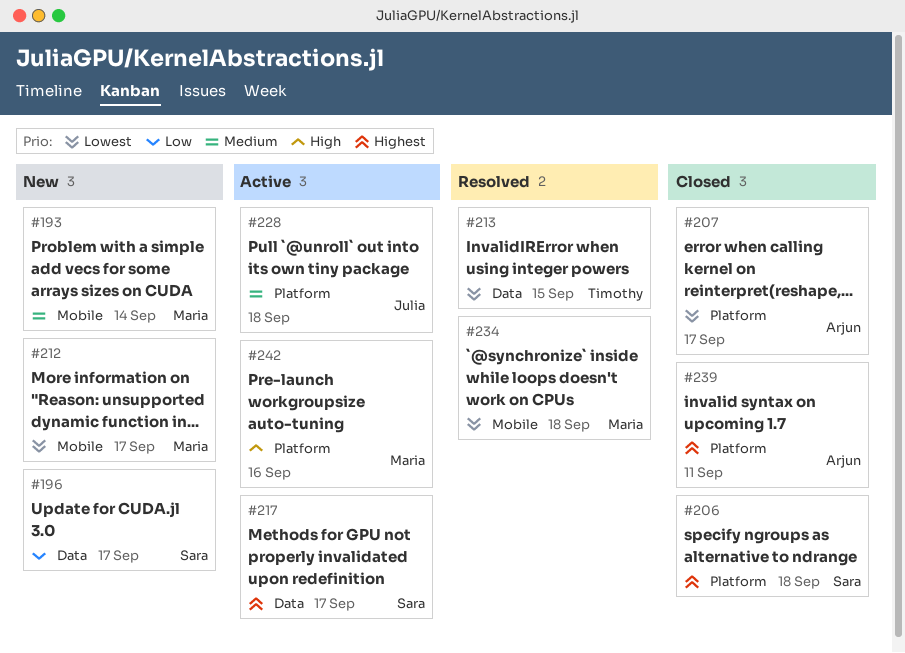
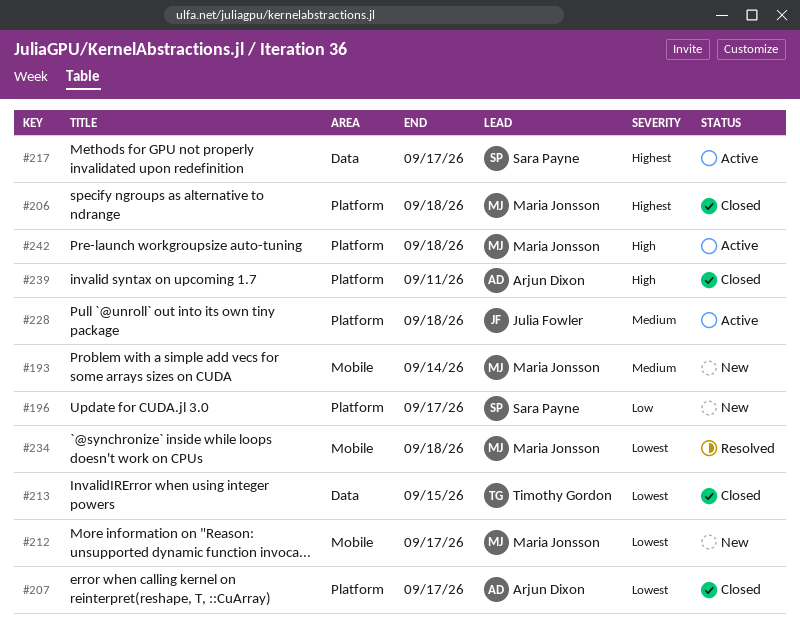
#196, label: Data -> Platform
#206, owner: Sara Payne -> Maria Jonsson
#213, status: Resolved -> Closed
#239, priority: Highest -> High
#242, due: Sep 16 -> Sep 18

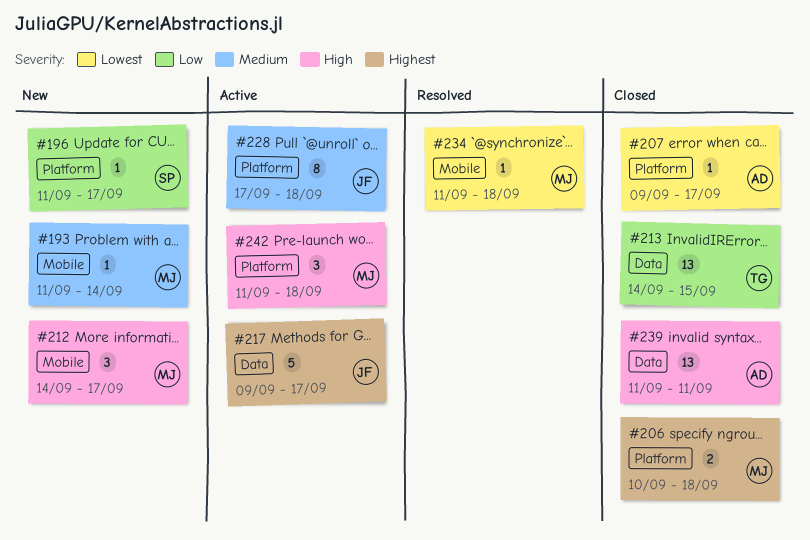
#212, priority: Lowest -> High
#213, priority: Lowest -> Low
#217, owner: Sara Payne -> Julia Fowler
#239, label: Platform -> Data

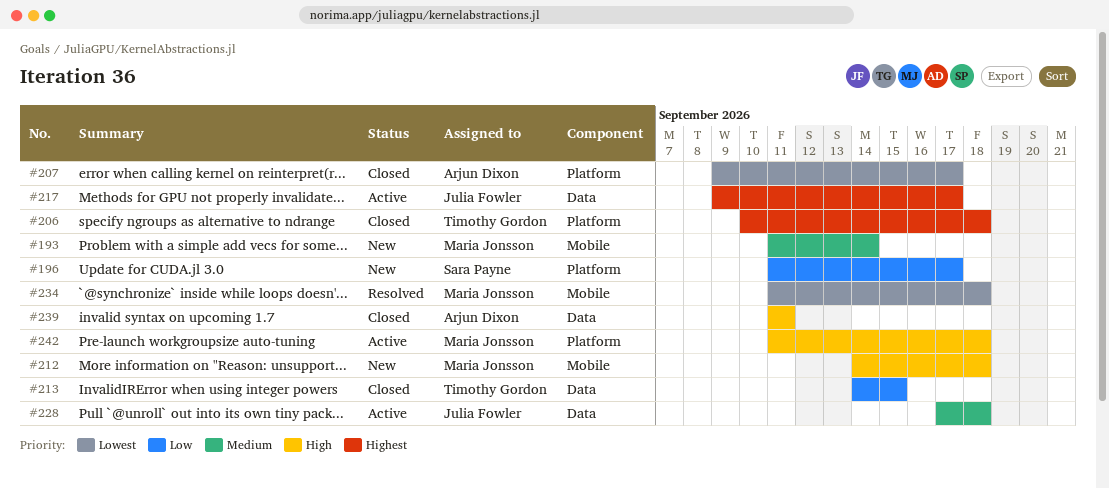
#206, owner: Maria Jonsson -> Timothy Gordon
#212, due: Sep 17 -> Sep 18
#228, label: Platform -> Data

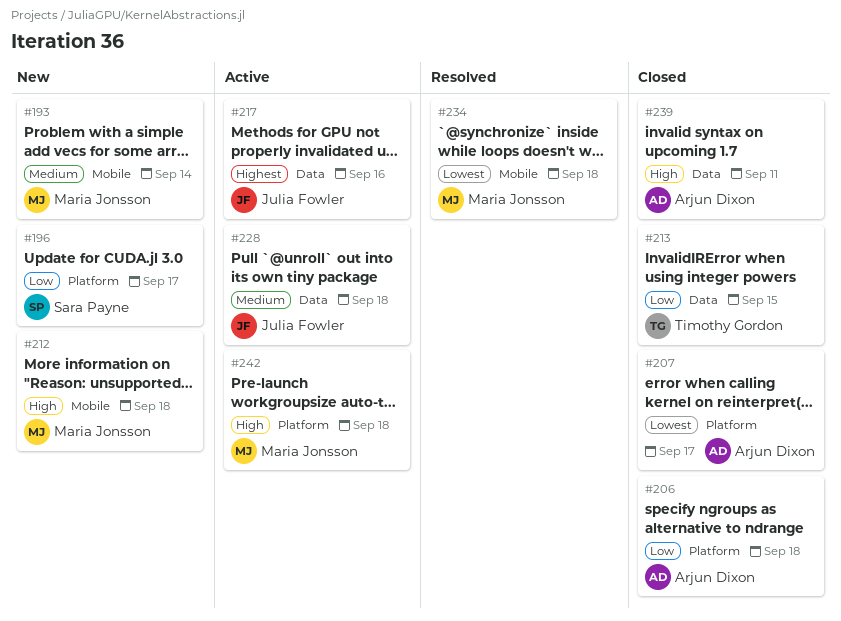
#206, owner: Timothy Gordon -> Arjun Dixon
#206, priority: Highest -> Low
#217, due: Sep 17 -> Sep 16

